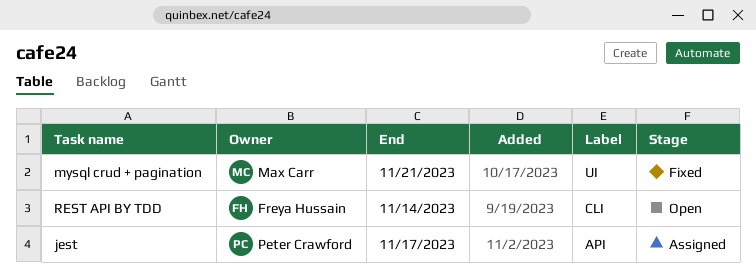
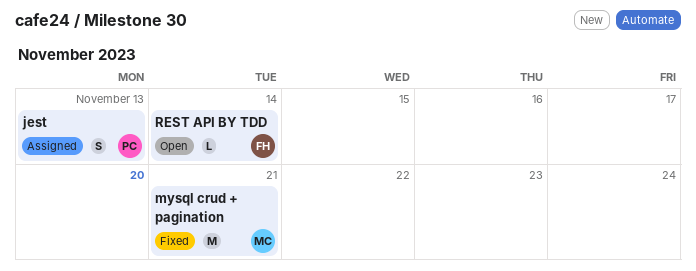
jest, due: Nov 17 -> Nov 13

